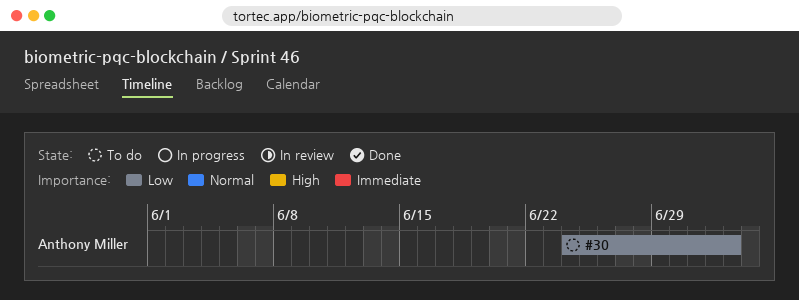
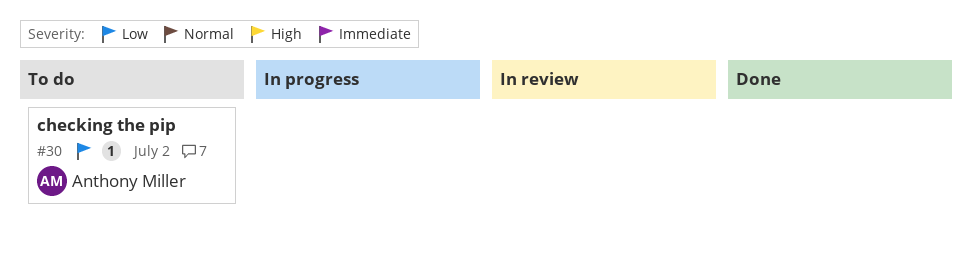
#30, due: Jul 3 -> Jul 2

